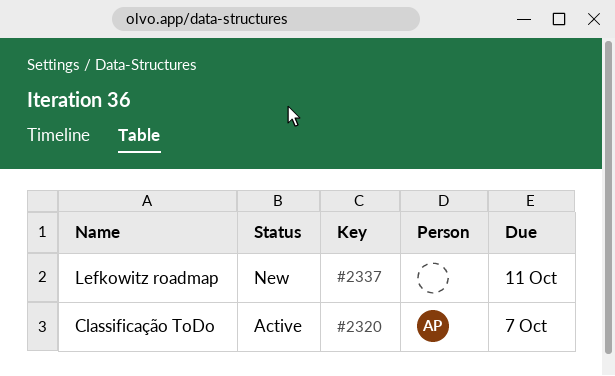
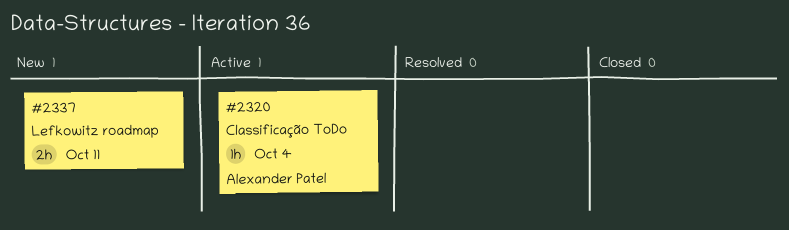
#2320, due: Oct 7 -> Oct 4

